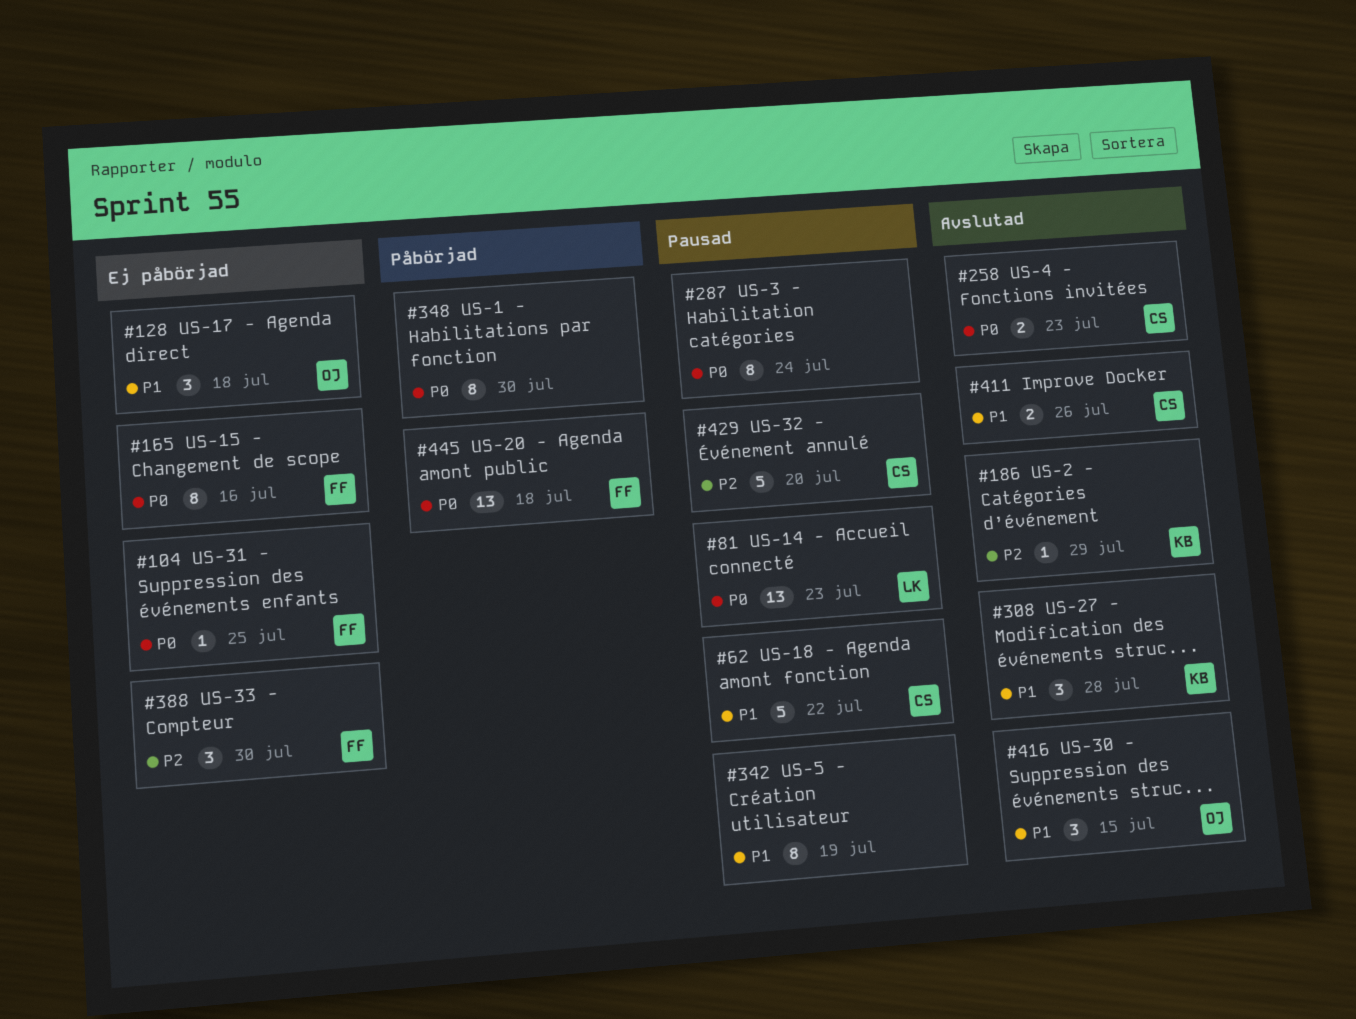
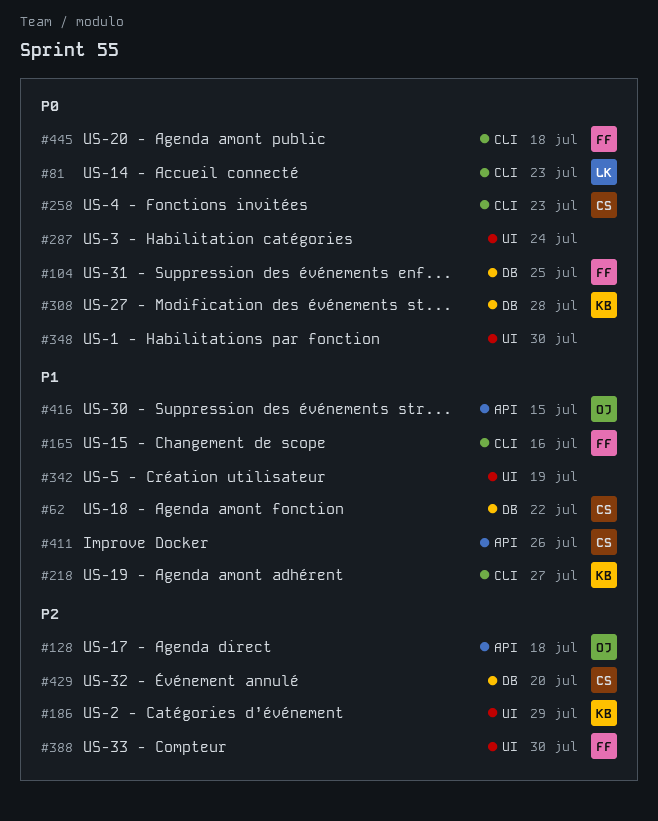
#128, priority: P1 -> P2
#165, priority: P0 -> P1
#218: none -> present
#308, priority: P1 -> P0

